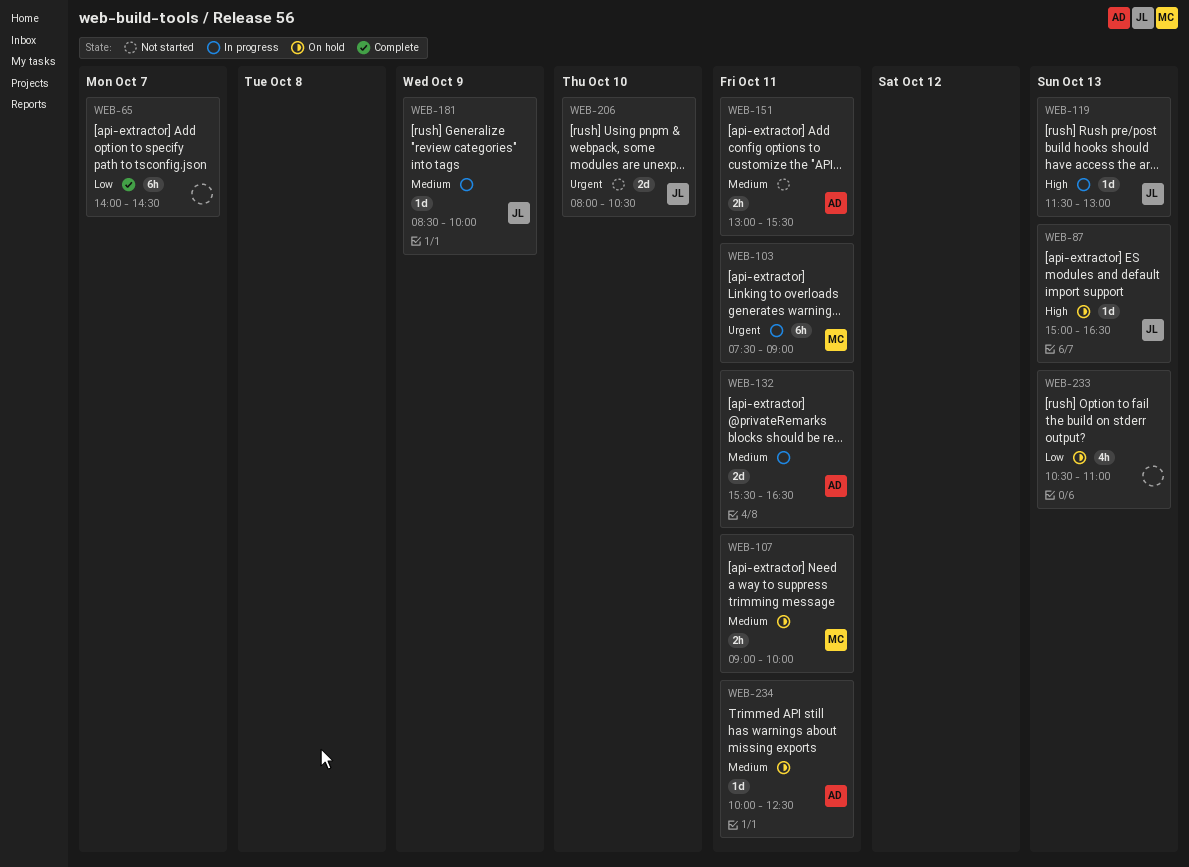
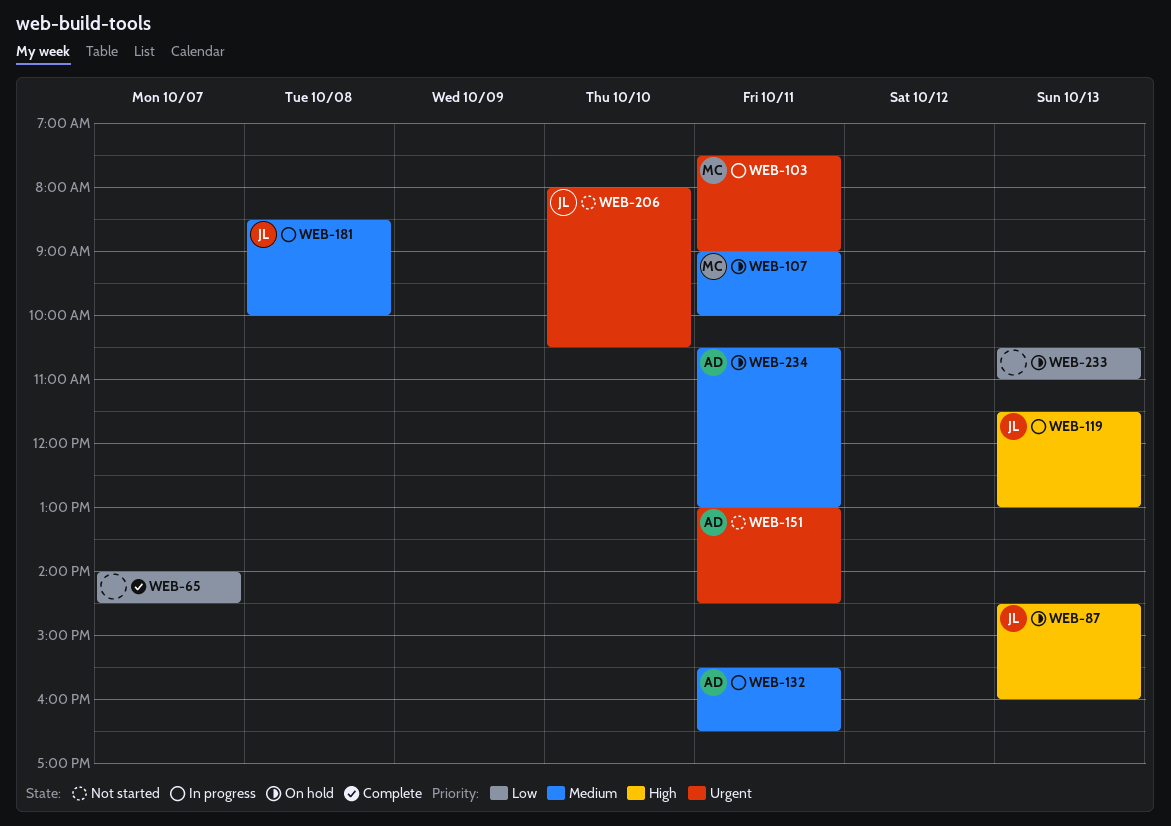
WEB-87, begins: 15:00 -> 14:30
WEB-87, ends: 16:30 -> 16:00
WEB-151, priority: Medium -> Urgent
WEB-151, ends: 15:30 -> 14:30
WEB-181, day: Oct 9 -> Oct 8
WEB-234, begins: 10:00 -> 10:30
WEB-234, ends: 12:30 -> 13:00

